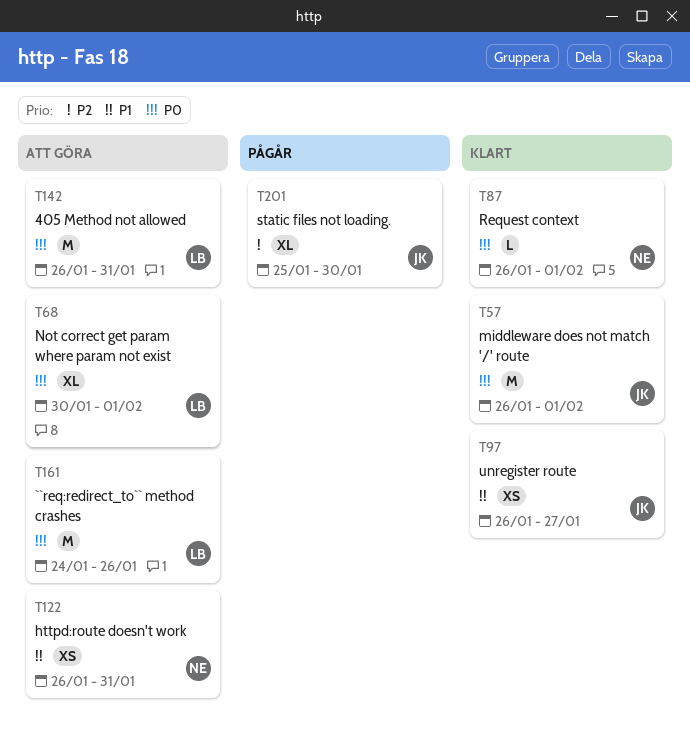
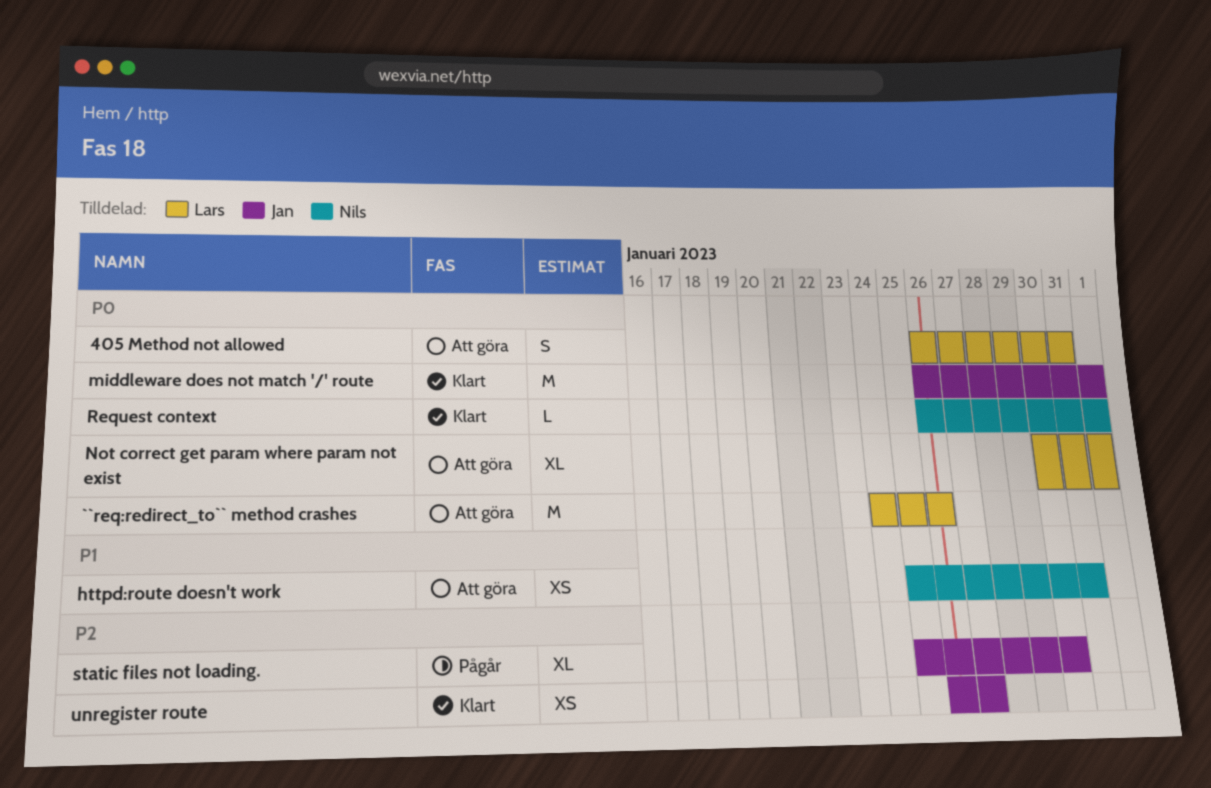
405 Method not allowed, estimate: M -> S
httpd:route doesn't work, start: Jan 26 -> Jan 25
unregister route, priority: P1 -> P2

